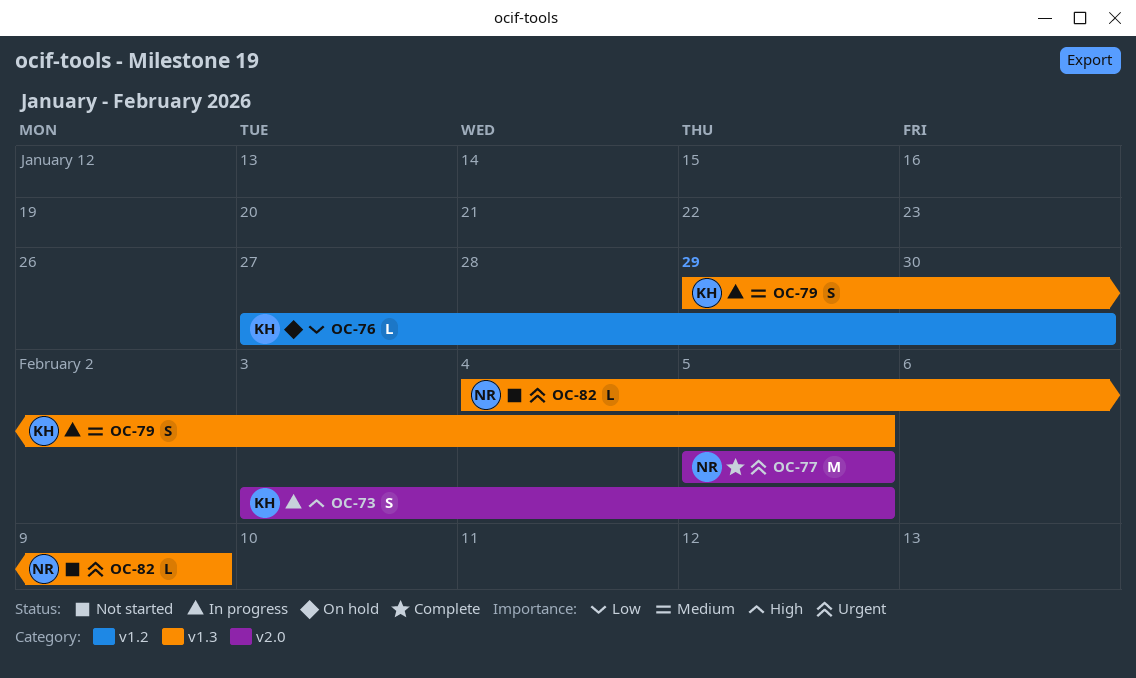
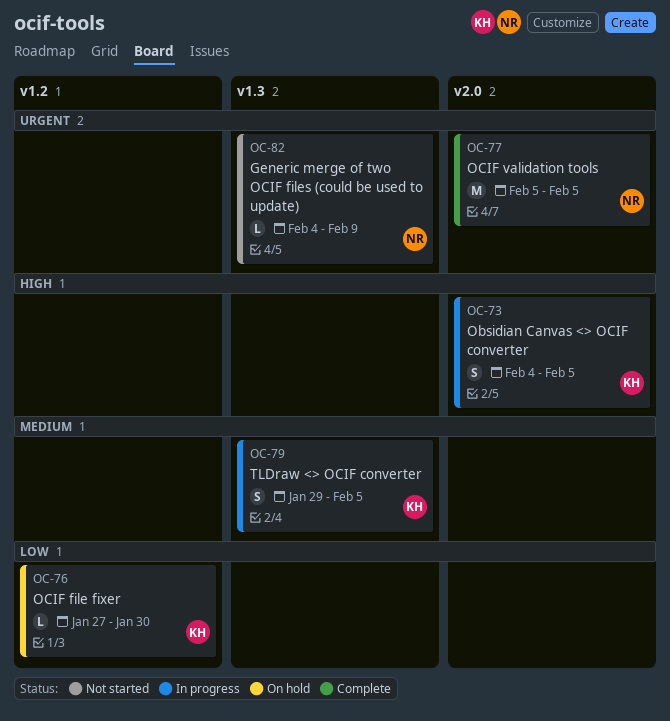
OC-73, start: Feb 3 -> Feb 4

